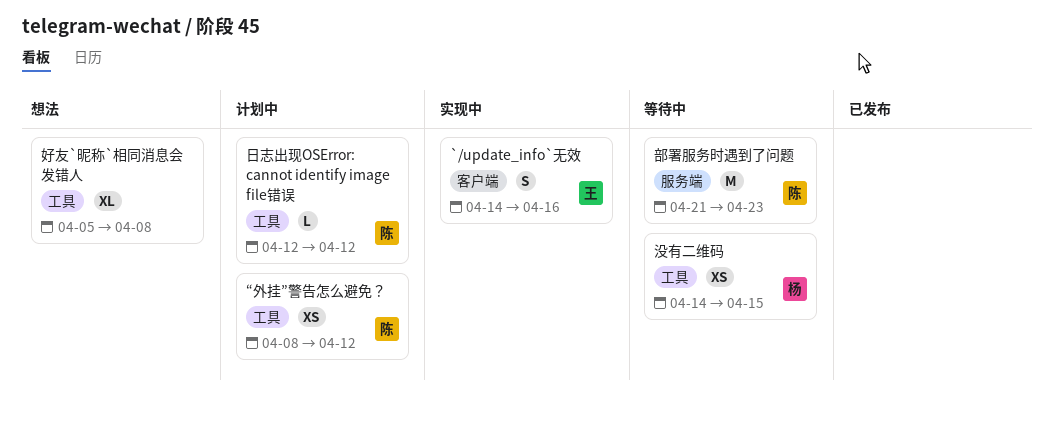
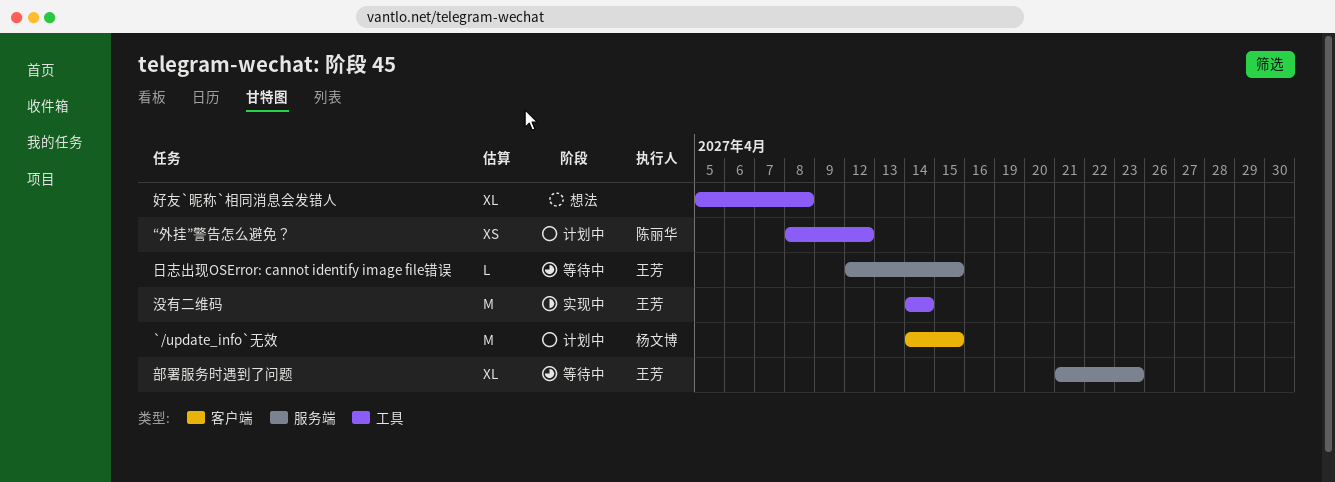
`/update_info`无效, status: 实现中 -> 计划中
`/update_info`无效, owner: 王芳 -> 杨文博
`/update_info`无效, estimate: S -> M
`/update_info`无效, due: Apr 16 -> Apr 15
日志出现OSError: cannot identify image file错误, status: 计划中 -> 等待中
日志出现OSError: cannot identify image file错误, owner: 陈丽华 -> 王芳
日志出现OSError: cannot identify image file错误, label: 工具 -> 服务端
日志出现OSError: cannot identify image file错误, due: Apr 12 -> Apr 15
没有二维码, status: 等待中 -> 实现中
没有二维码, owner: 杨文博 -> 王芳
没有二维码, estimate: XS -> M
没有二维码, due: Apr 15 -> Apr 14
部署服务时遇到了问题, owner: 陈丽华 -> 王芳
部署服务时遇到了问题, estimate: M -> XL

